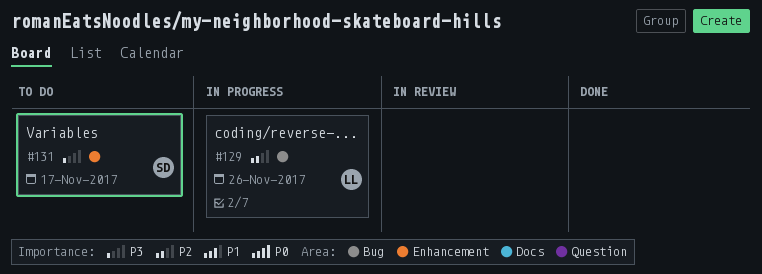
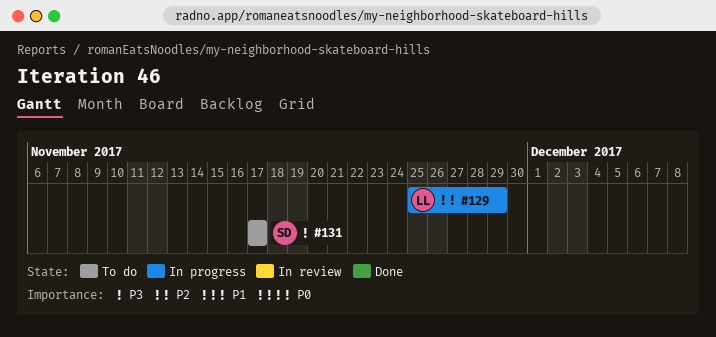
#129, due: Nov 26 -> Nov 29

